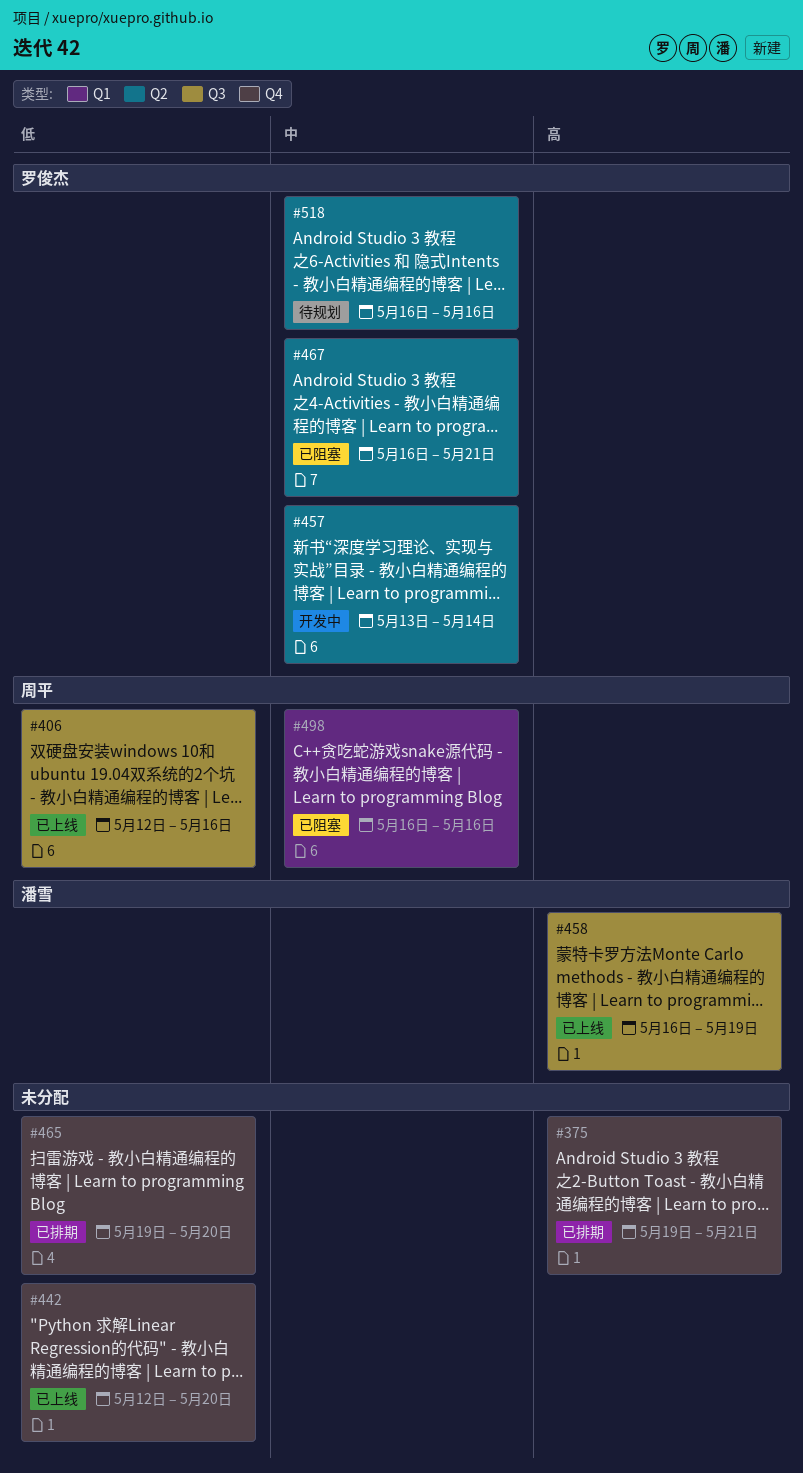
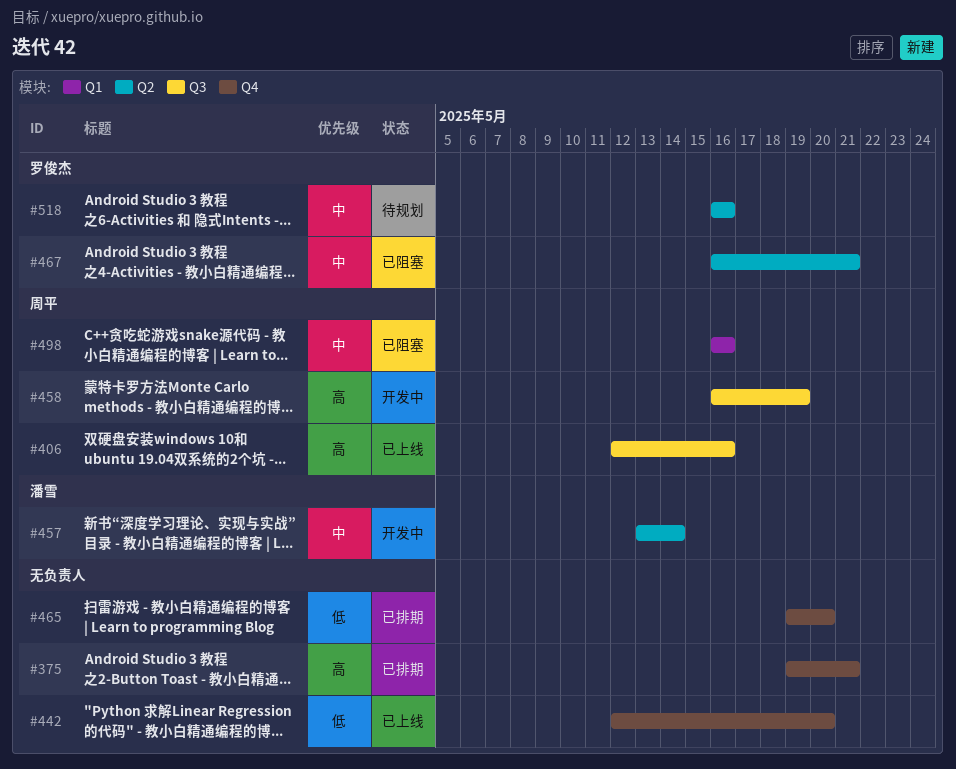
#406, priority: 低 -> 高
#457, owner: 罗俊杰 -> 潘雪
#458, status: 已上线 -> 开发中
#458, owner: 潘雪 -> 周平

